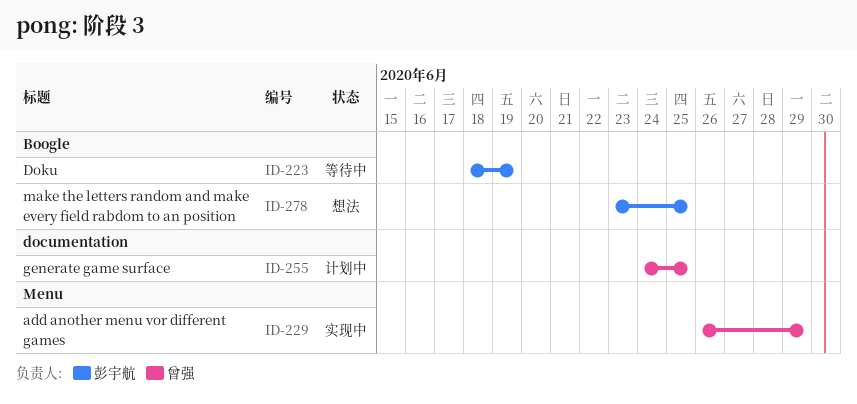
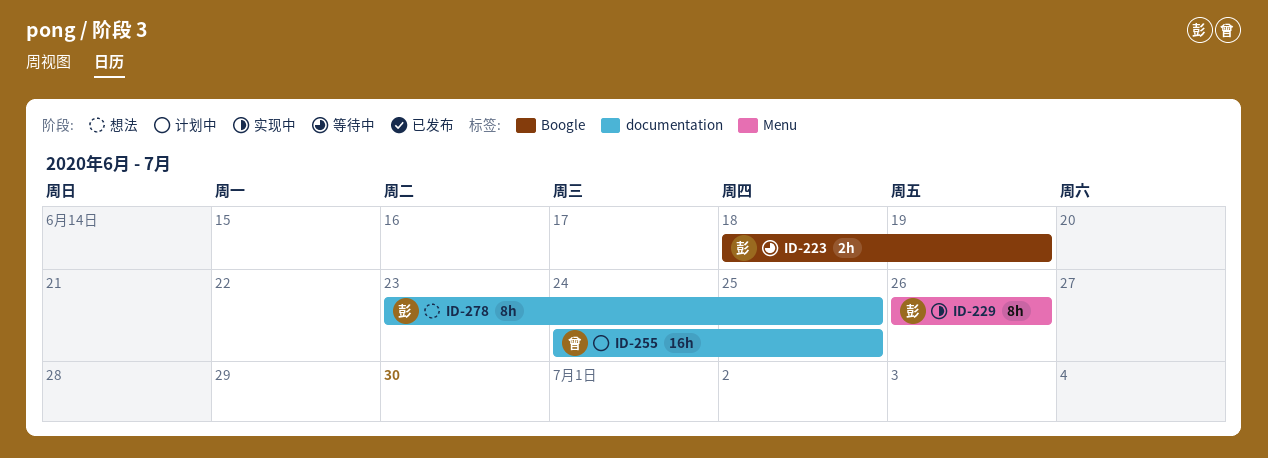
ID-229, owner: 曾强 -> 彭宇航
ID-229, due: Jun 29 -> Jun 26
ID-278, label: Boogle -> documentation

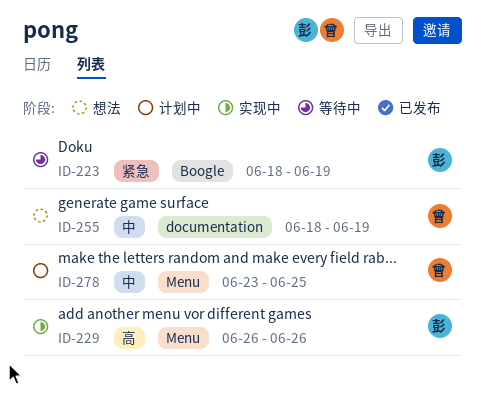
ID-255, status: 计划中 -> 想法
ID-255, start: Jun 24 -> Jun 18
ID-255, due: Jun 25 -> Jun 19
ID-278, status: 想法 -> 计划中
ID-278, owner: 彭 -> 曾
ID-278, label: documentation -> Menu

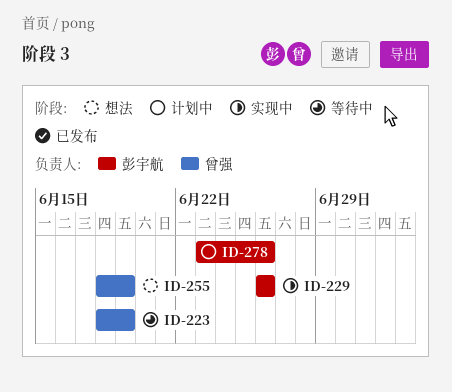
ID-223, owner: 彭宇航 -> 曾强
ID-278, owner: 曾强 -> 彭宇航
ID-278, due: Jun 25 -> Jun 26

